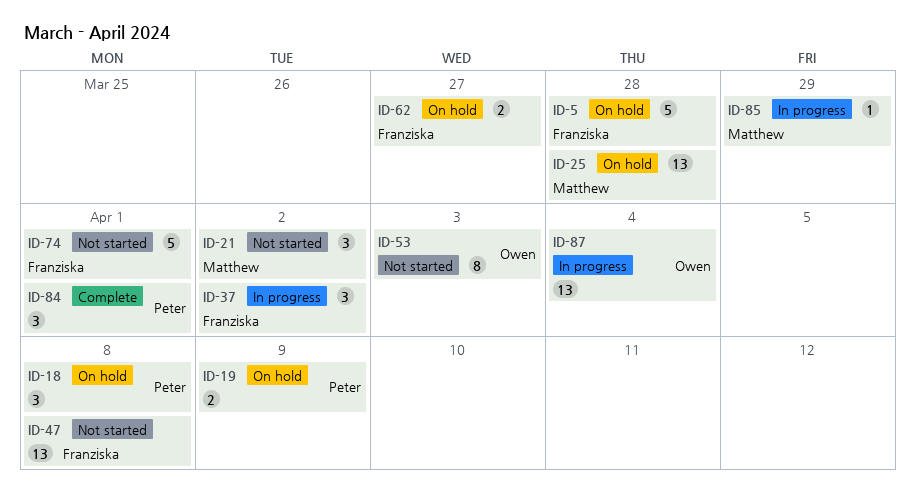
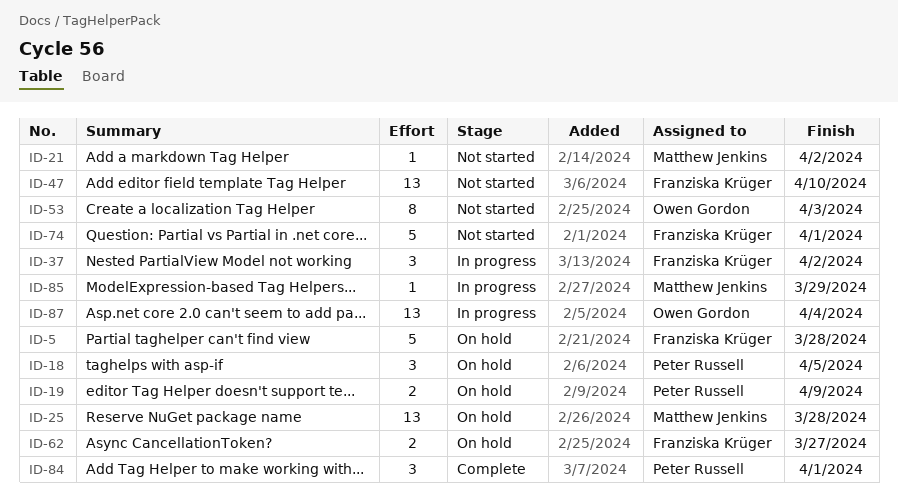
ID-18, due: Apr 8 -> Apr 5
ID-21, estimate: 3 -> 1
ID-47, due: Apr 8 -> Apr 10

